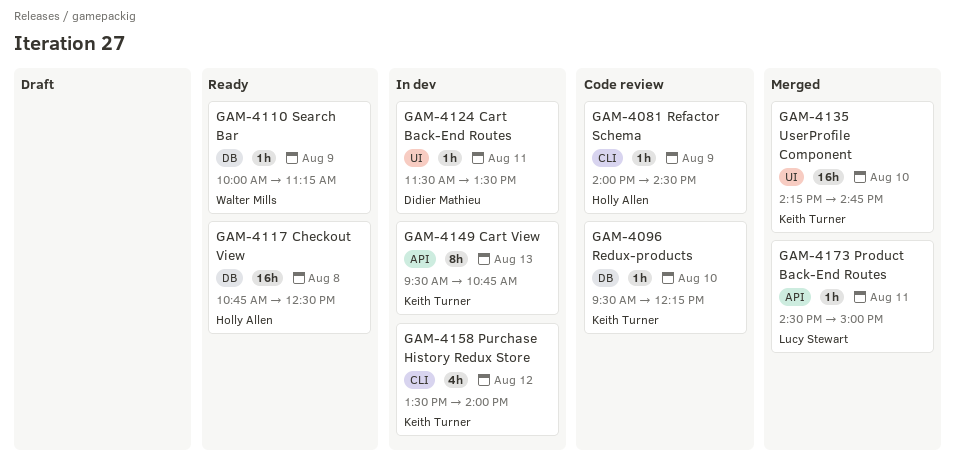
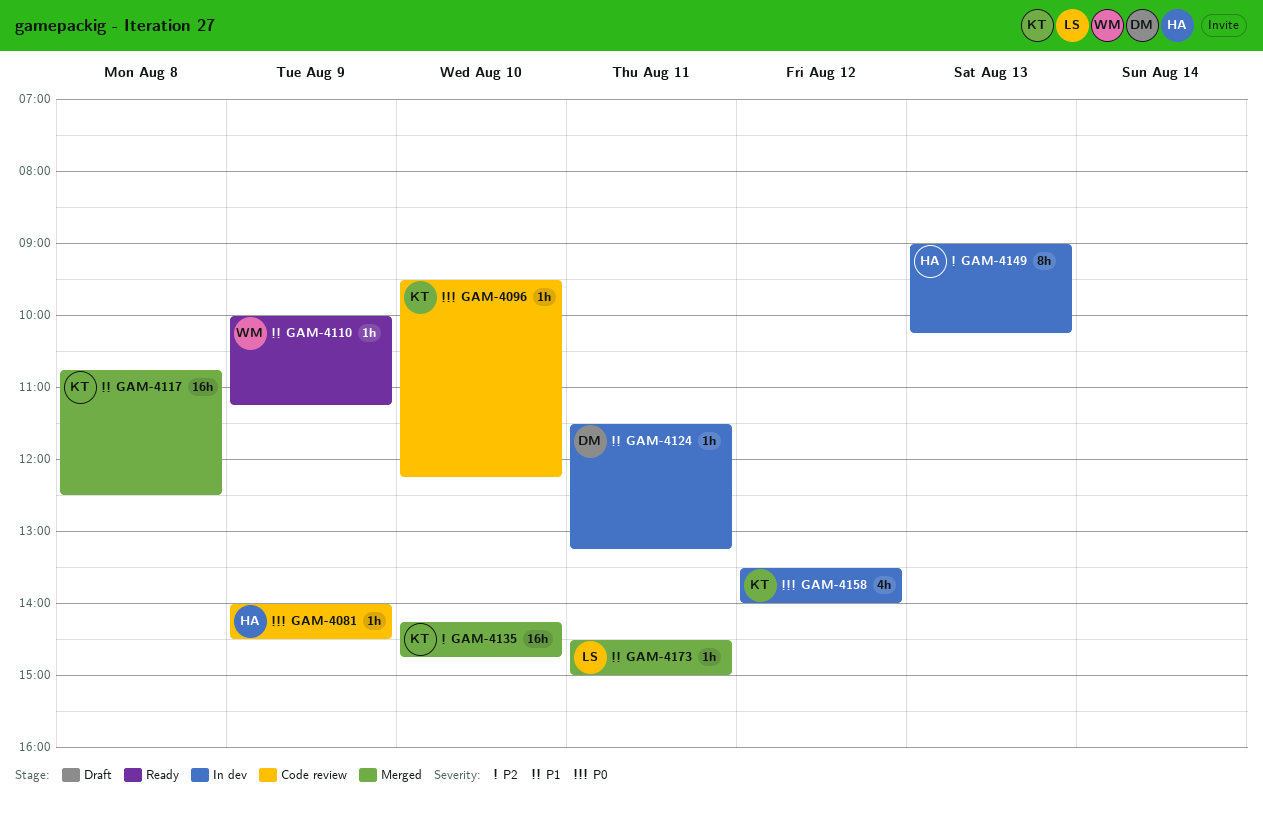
GAM-4117, status: Ready -> Merged
GAM-4117, owner: Holly Allen -> Keith Turner
GAM-4124, ends: 13:30 -> 13:15
GAM-4149, owner: Keith Turner -> Holly Allen
GAM-4149, begins: 09:30 -> 09:00
GAM-4149, ends: 10:45 -> 10:15

